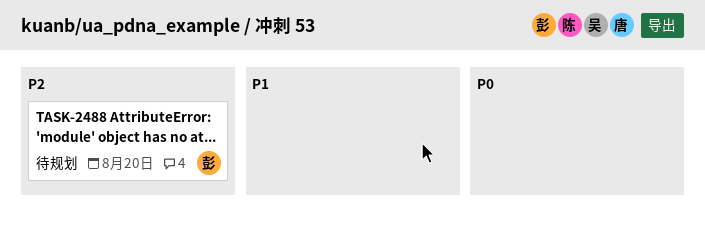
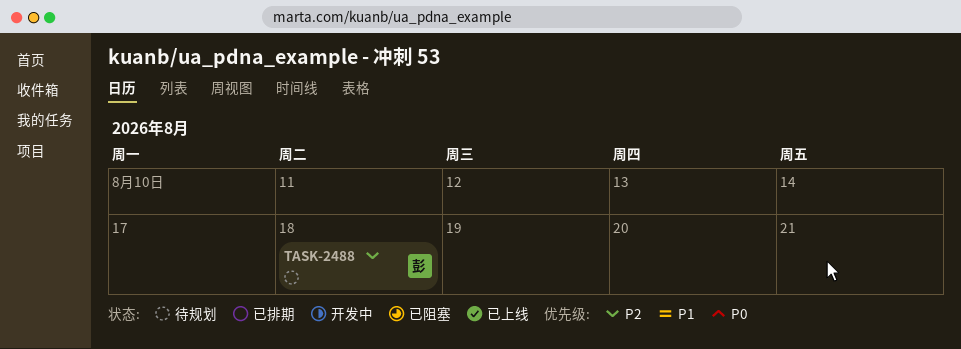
TASK-2488, due: Aug 20 -> Aug 18

